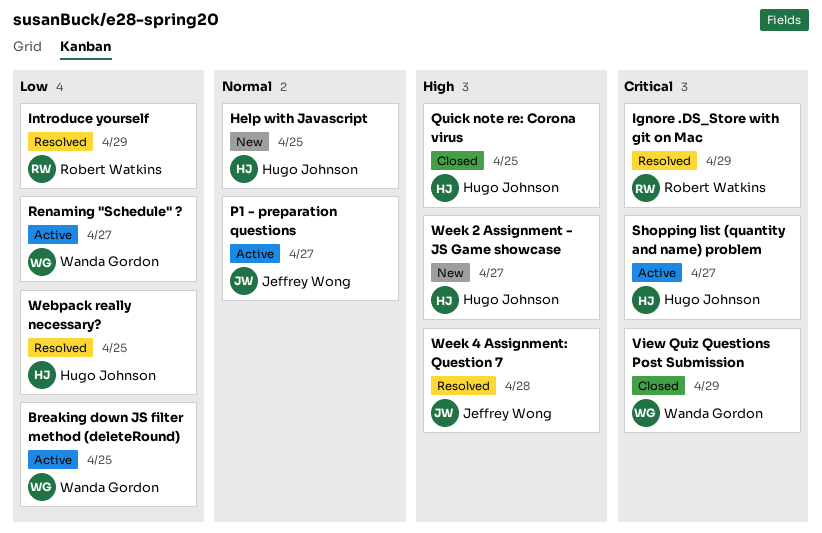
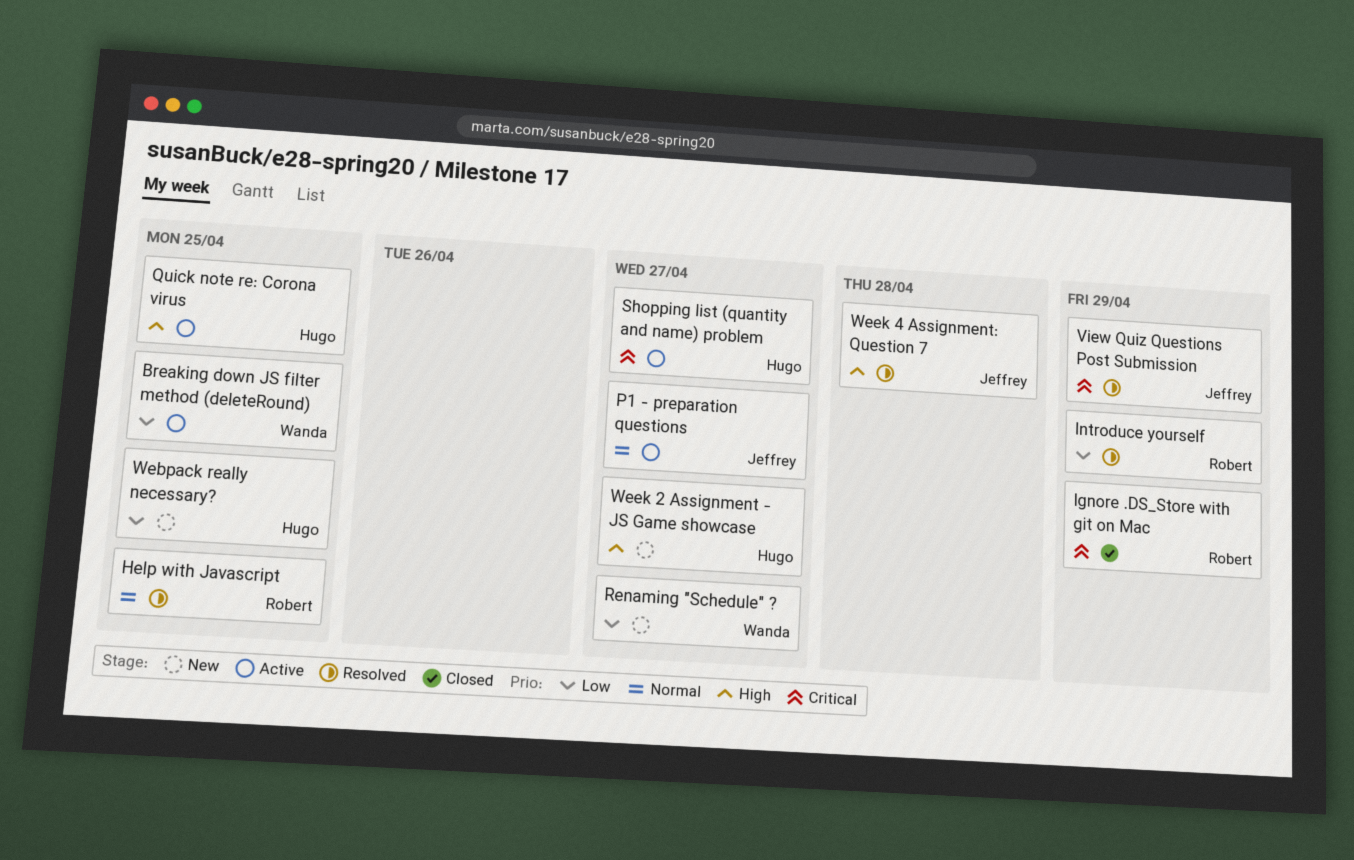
Help with Javascript, status: New -> Resolved
Help with Javascript, owner: Hugo Johnson -> Robert Watkins
Ignore .DS_Store with git on Mac, status: Resolved -> Closed
Quick note re: Corona virus, status: Closed -> Active
Renaming "Schedule" ?, status: Active -> New
View Quiz Questions Post Submission, status: Closed -> Resolved
View Quiz Questions Post Submission, owner: Wanda Gordon -> Jeffrey Wong
Webpack really necessary?, status: Resolved -> New

